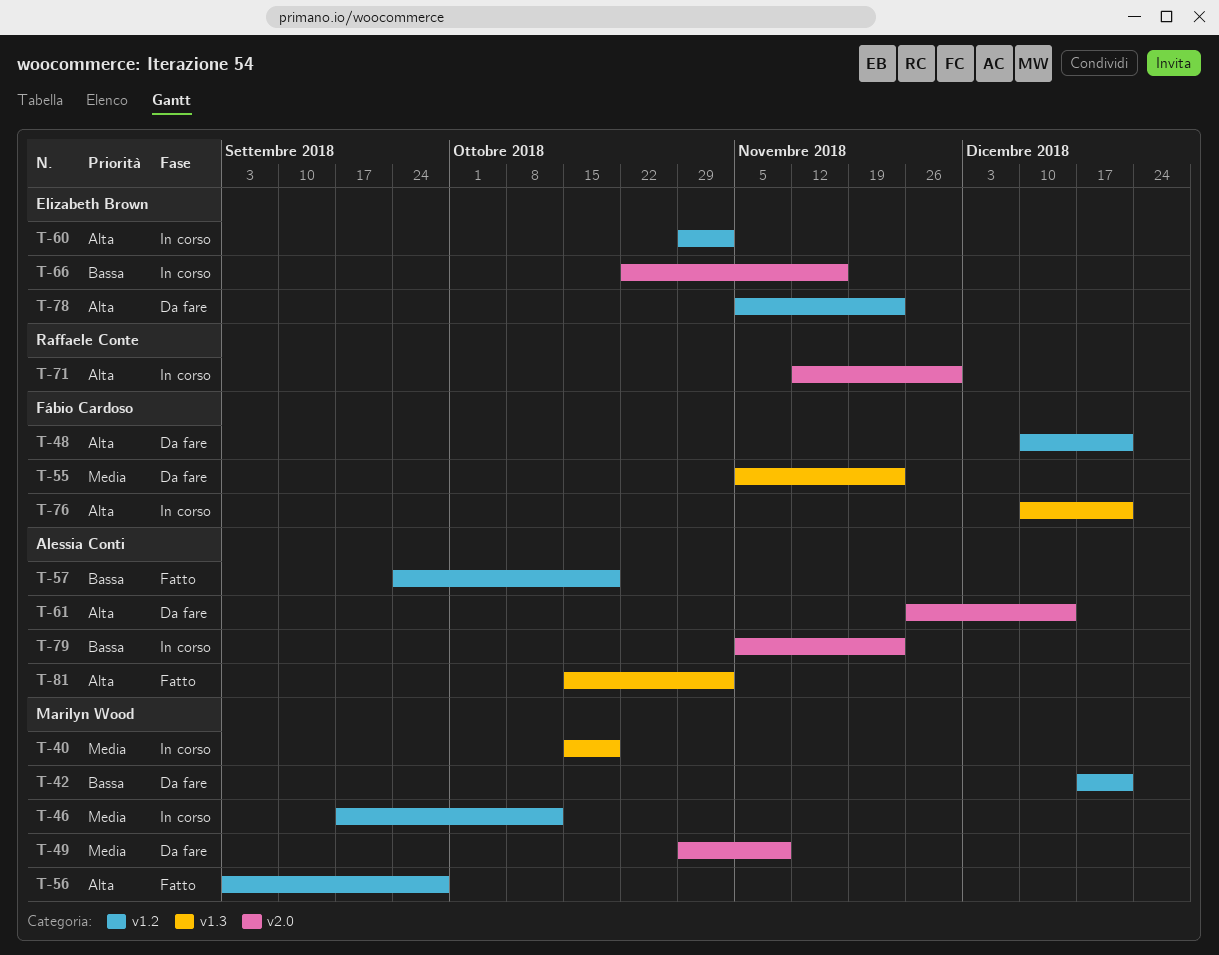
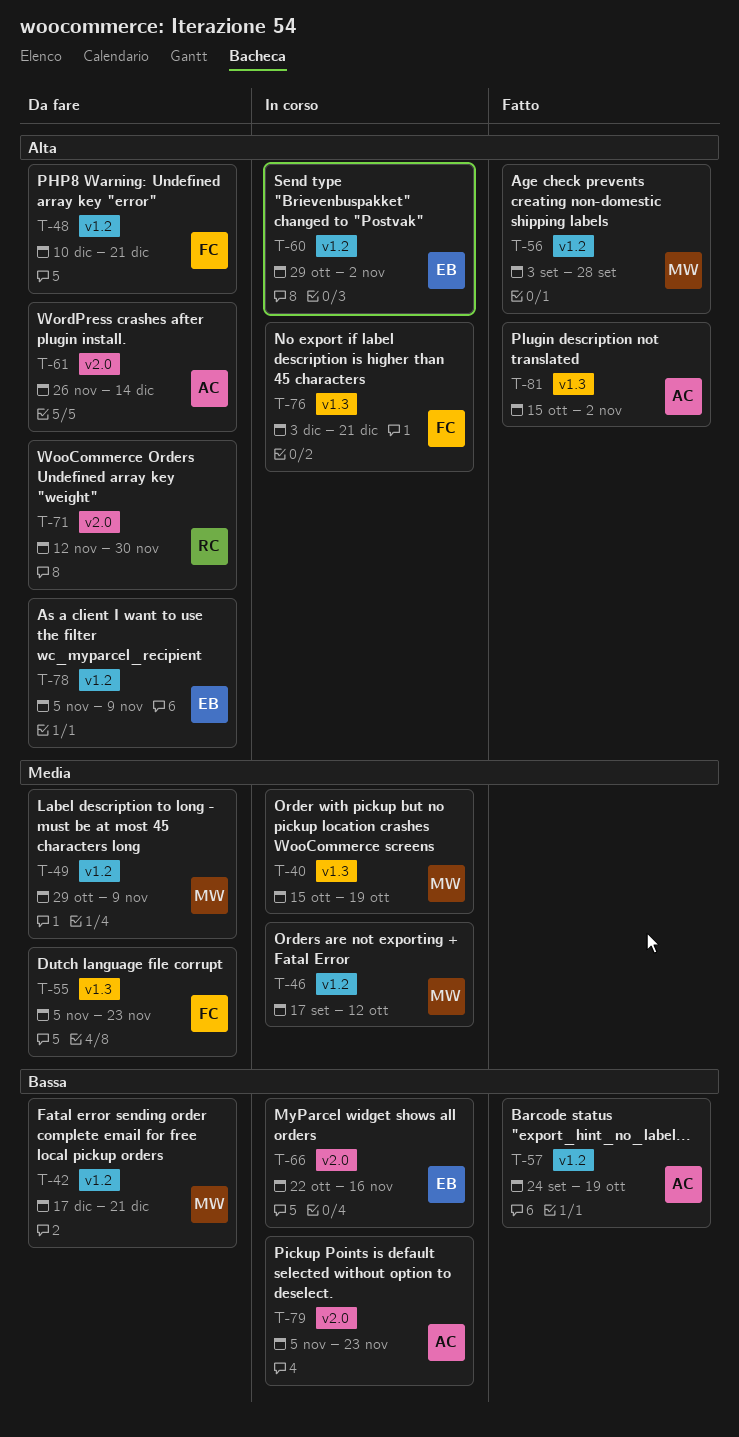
T-49, label: v2.0 -> v1.2
T-71, status: In corso -> Da fare
T-76, start: Dec 10 -> Dec 3
T-78, due: Nov 23 -> Nov 9

